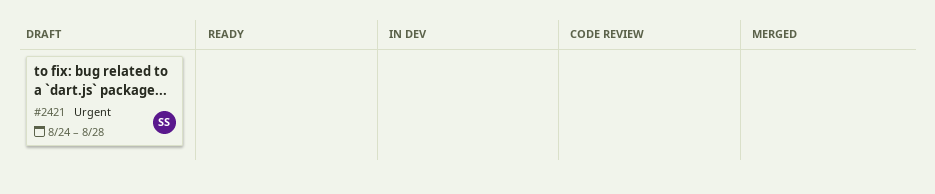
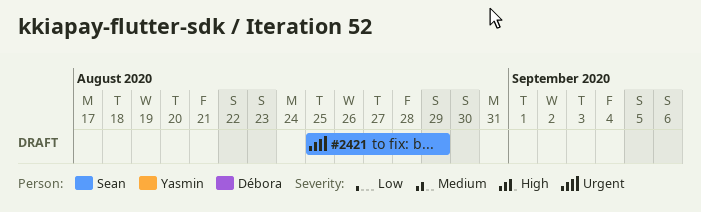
#2421, start: Aug 24 -> Aug 25
#2421, due: Aug 28 -> Aug 29

